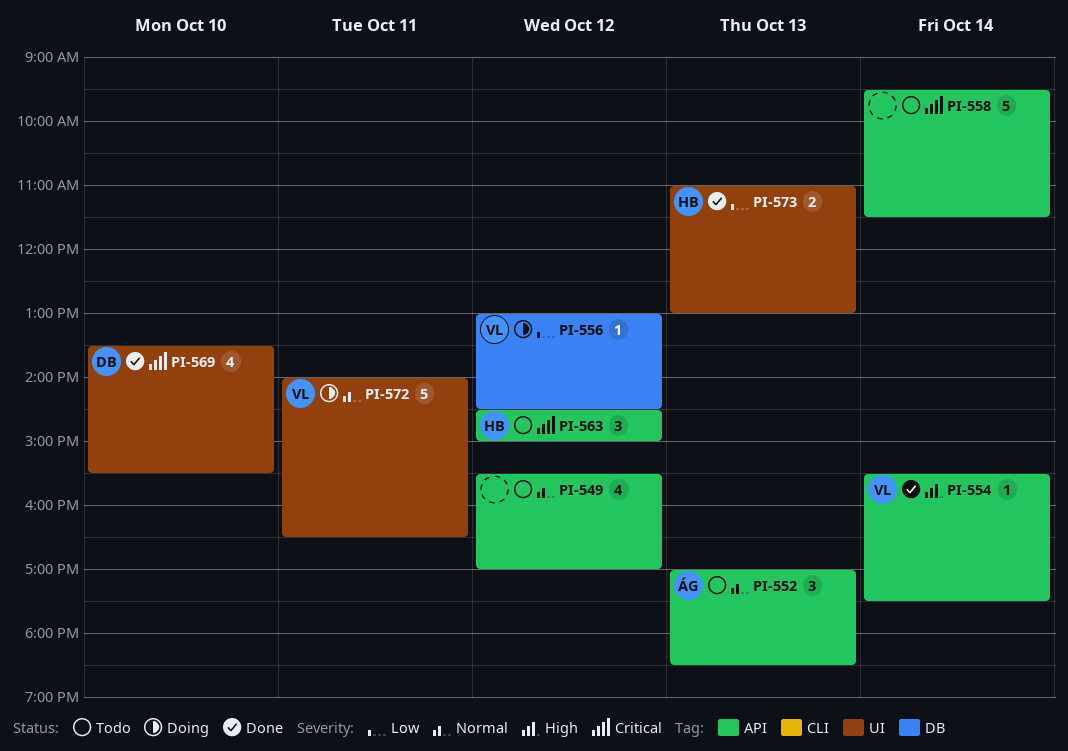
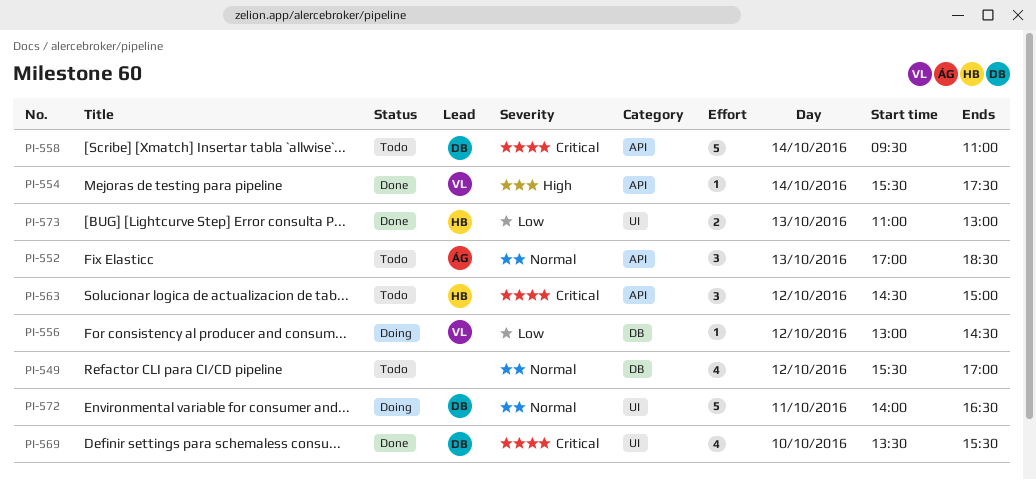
PI-549, label: API -> DB
PI-558, owner: none -> DB
PI-558, ends: 11:30 -> 11:00
PI-572, owner: VL -> DB

